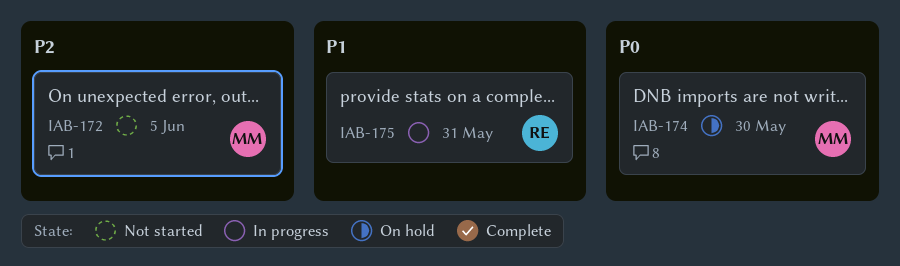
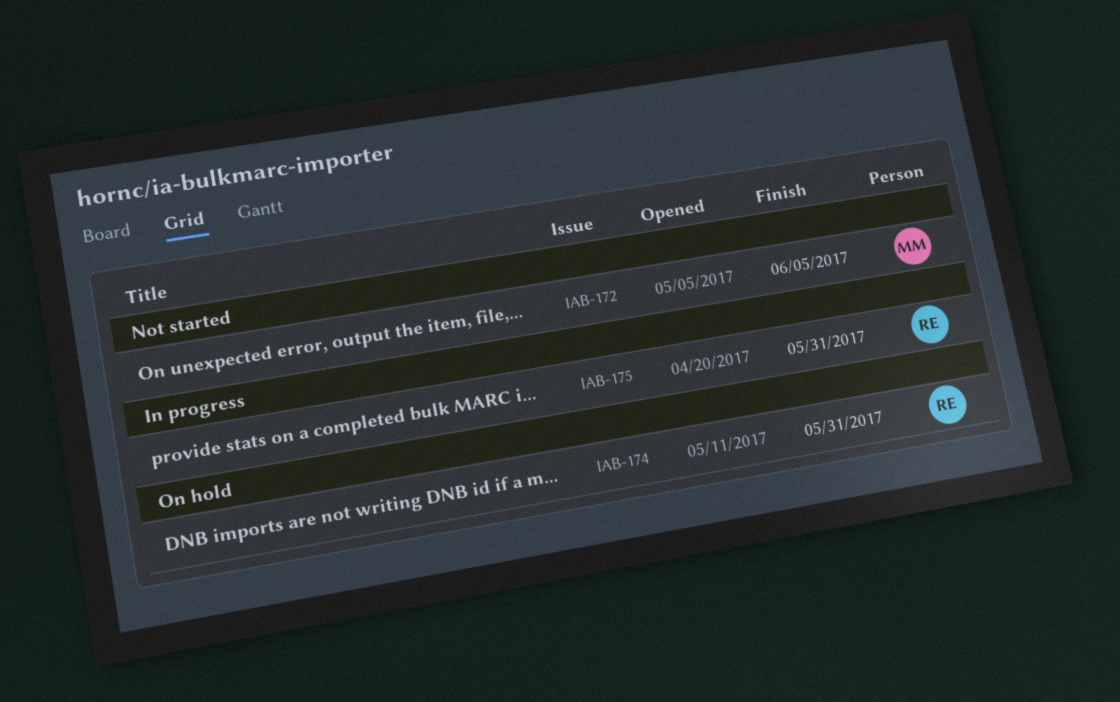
IAB-174, owner: MM -> RE
IAB-174, due: May 30 -> May 31

